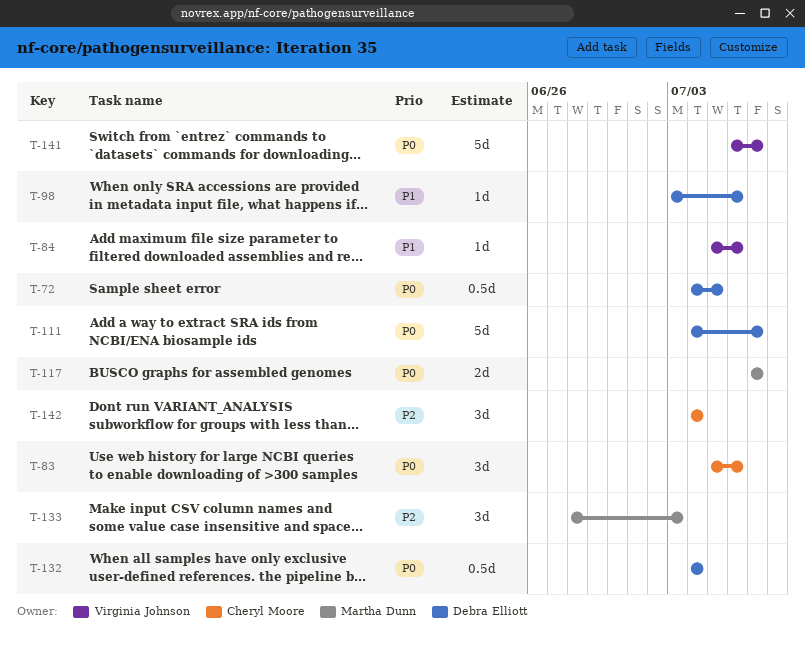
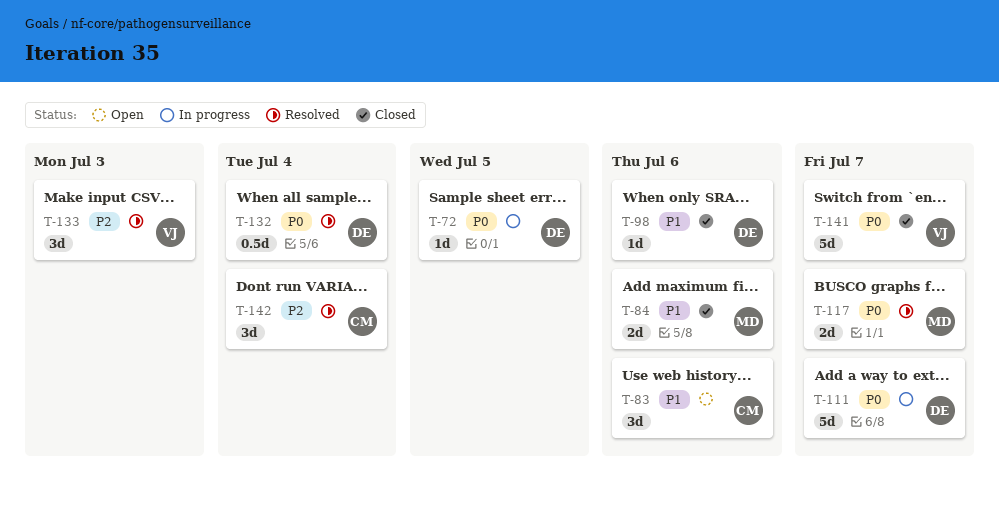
T-72, estimate: 0.5d -> 1d
T-83, priority: P0 -> P1
T-84, owner: Virginia Johnson -> Martha Dunn
T-84, estimate: 1d -> 2d
T-133, owner: Martha Dunn -> Virginia Johnson

